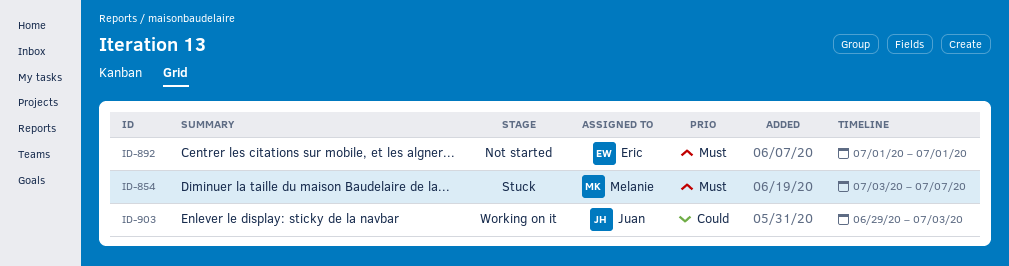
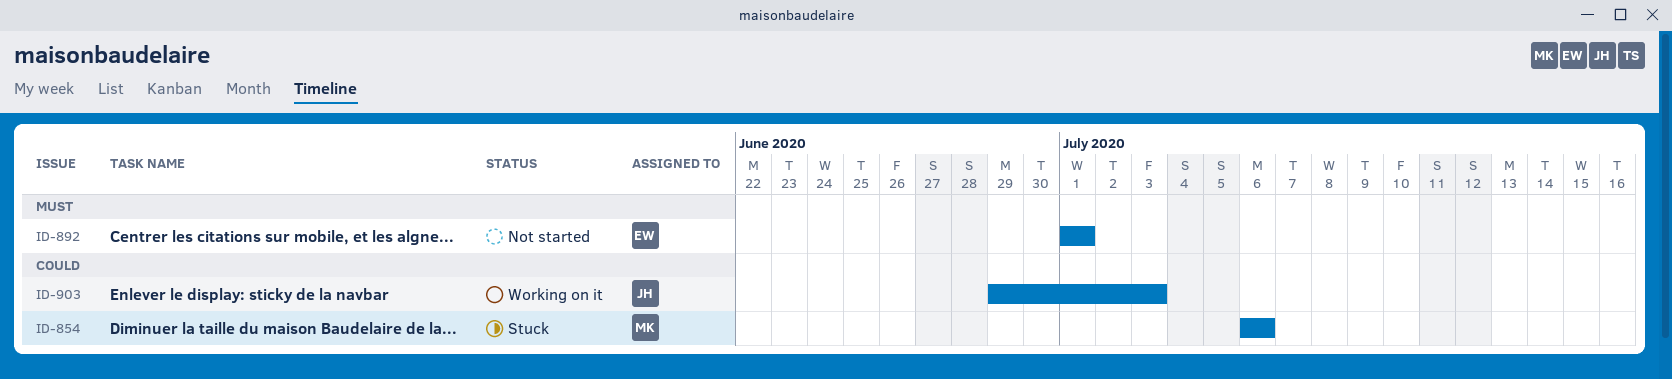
ID-854, priority: Must -> Could
ID-854, start: Jul 3 -> Jul 6
ID-854, due: Jul 7 -> Jul 6

